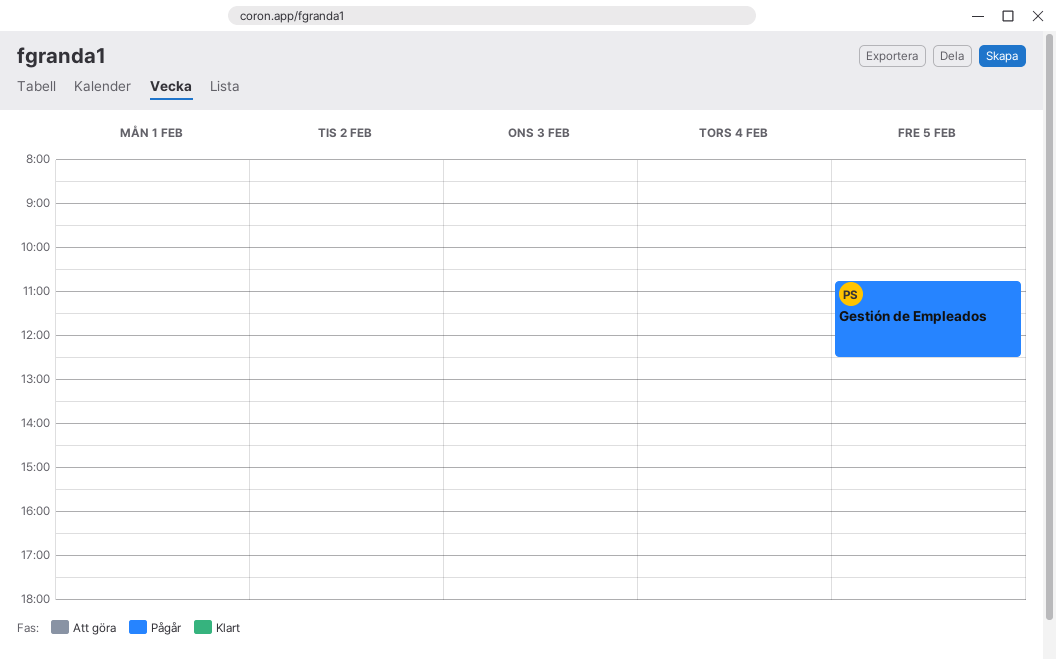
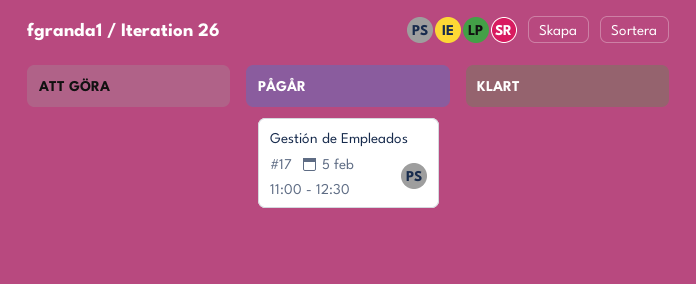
Gestión de Empleados, begins: 10:45 -> 11:00

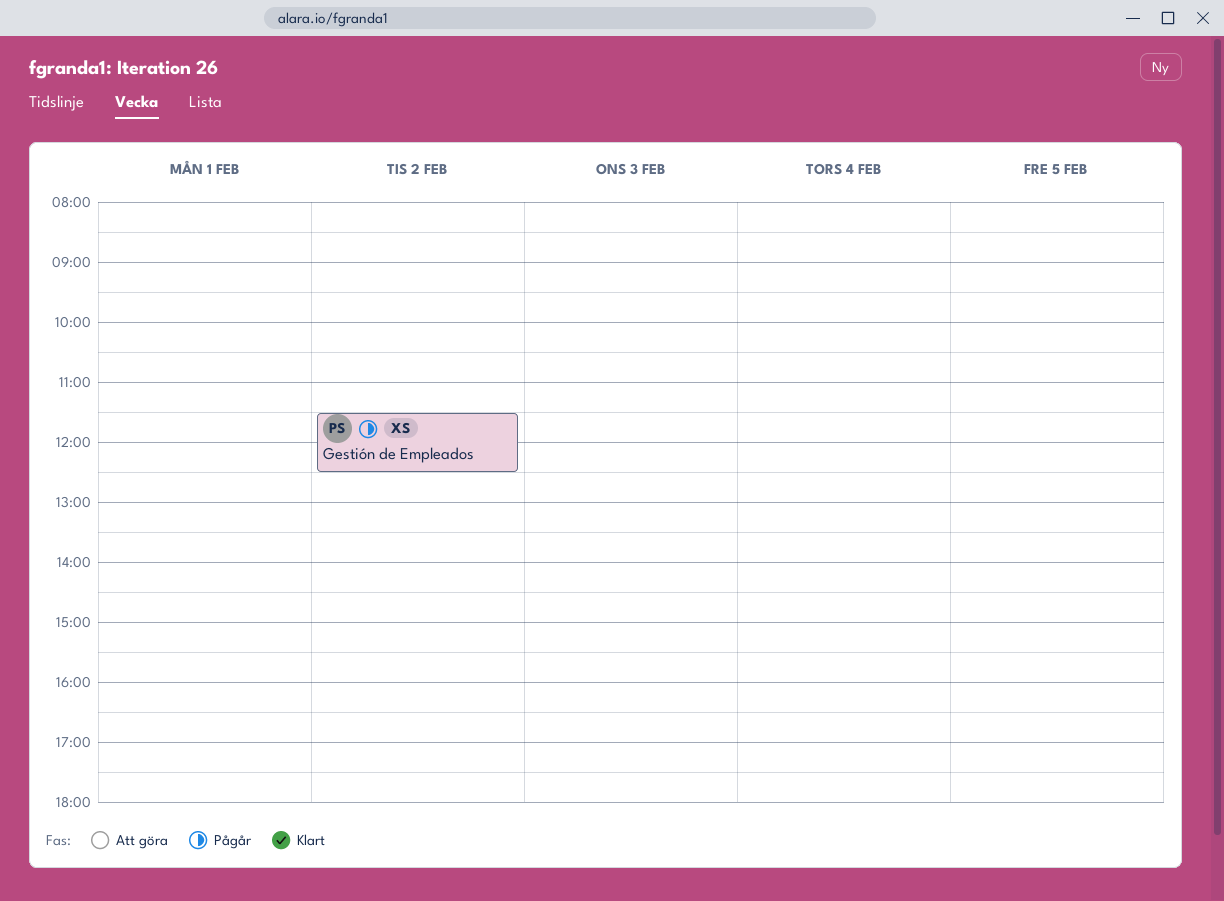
Gestión de Empleados, day: Feb 5 -> Feb 2
Gestión de Empleados, begins: 11:00 -> 11:30

